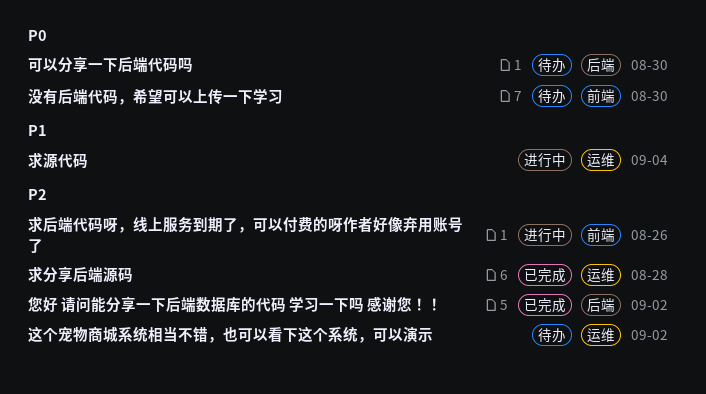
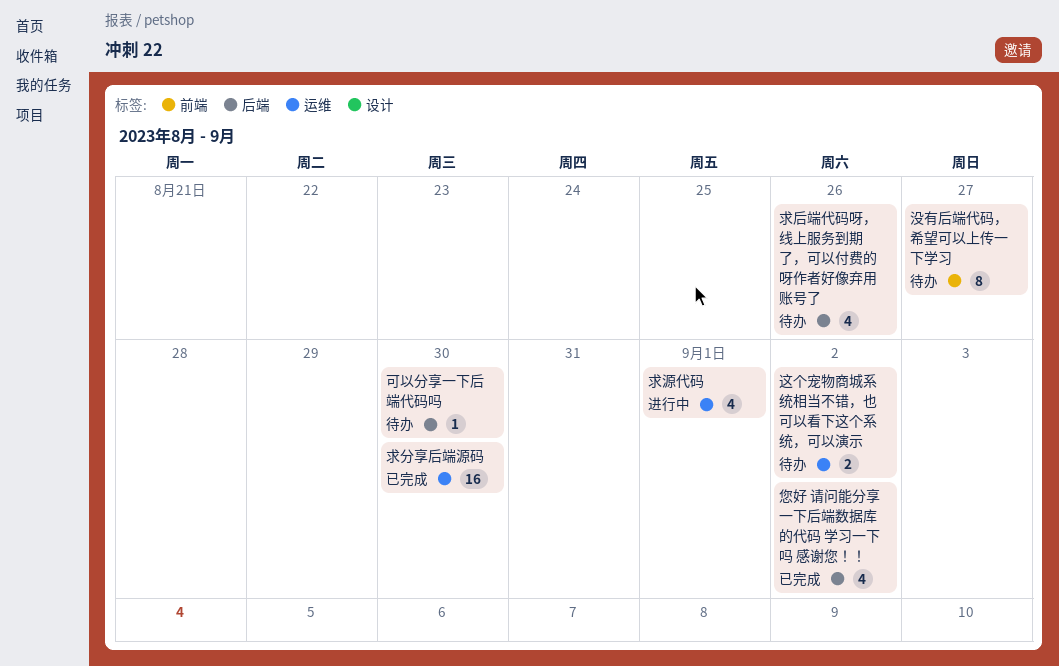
求分享后端源码, due: Aug 28 -> Aug 30
求后端代码呀，线上服务到期了，可以付费的呀作者好像弃用账号了, status: 进行中 -> 待办
求后端代码呀，线上服务到期了，可以付费的呀作者好像弃用账号了, label: 前端 -> 后端
求源代码, due: Sep 4 -> Sep 1
没有后端代码，希望可以上传一下学习, due: Aug 30 -> Aug 27

